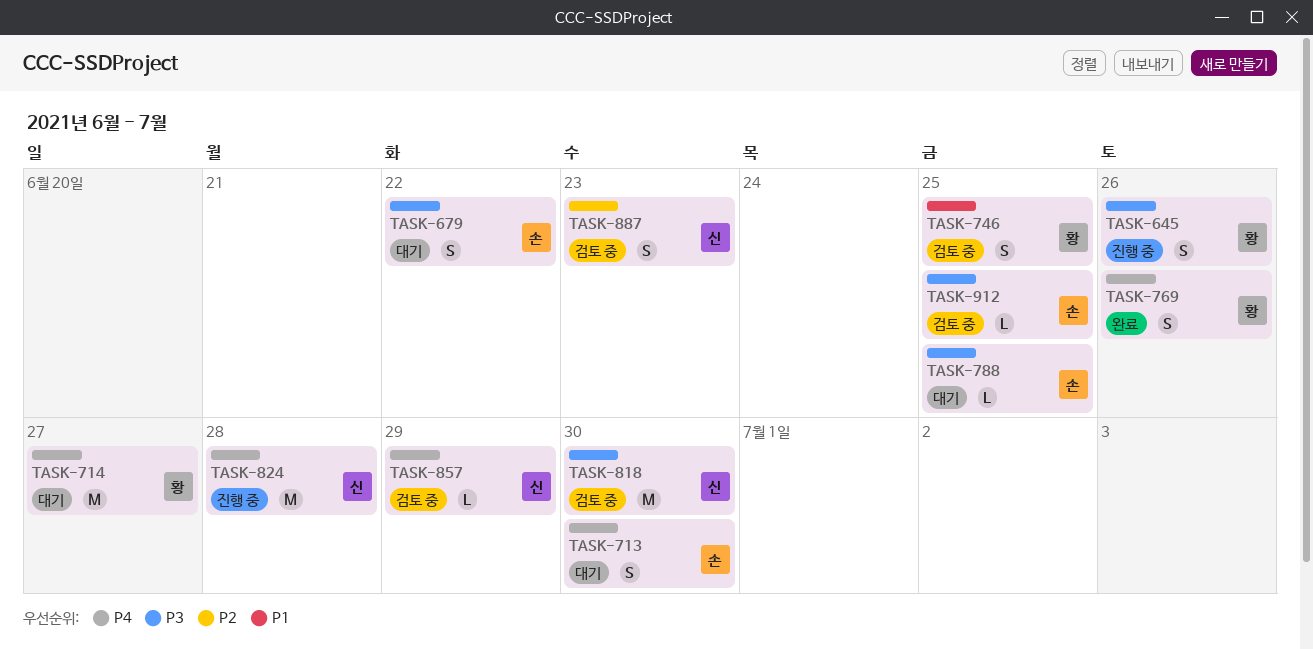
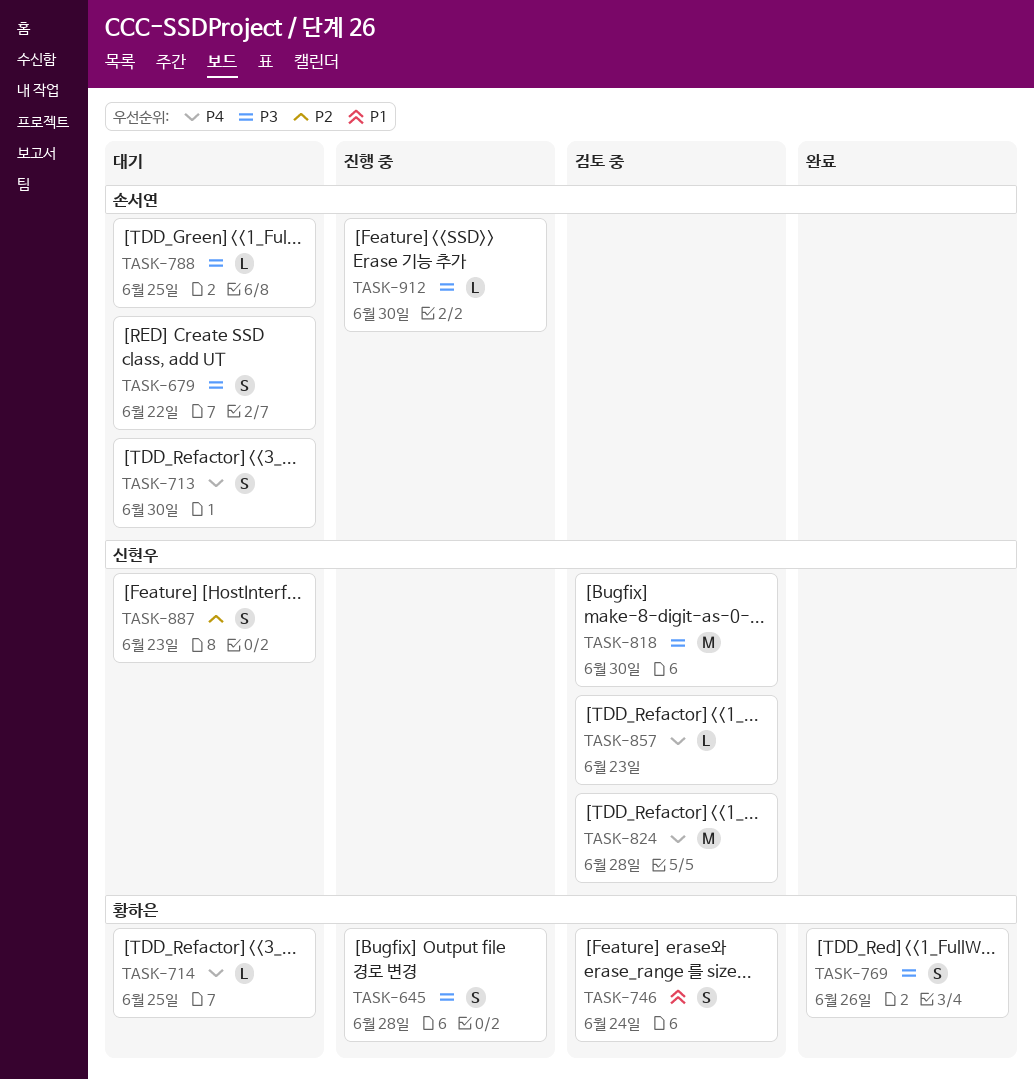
TASK-645, due: Jun 26 -> Jun 28
TASK-714, estimate: M -> L
TASK-714, due: Jun 27 -> Jun 25
TASK-746, due: Jun 25 -> Jun 24
TASK-769, priority: P4 -> P3
TASK-824, status: 진행 중 -> 검토 중
TASK-857, due: Jun 29 -> Jun 23
TASK-887, status: 검토 중 -> 대기
TASK-912, status: 검토 중 -> 진행 중
TASK-912, due: Jun 25 -> Jun 30

